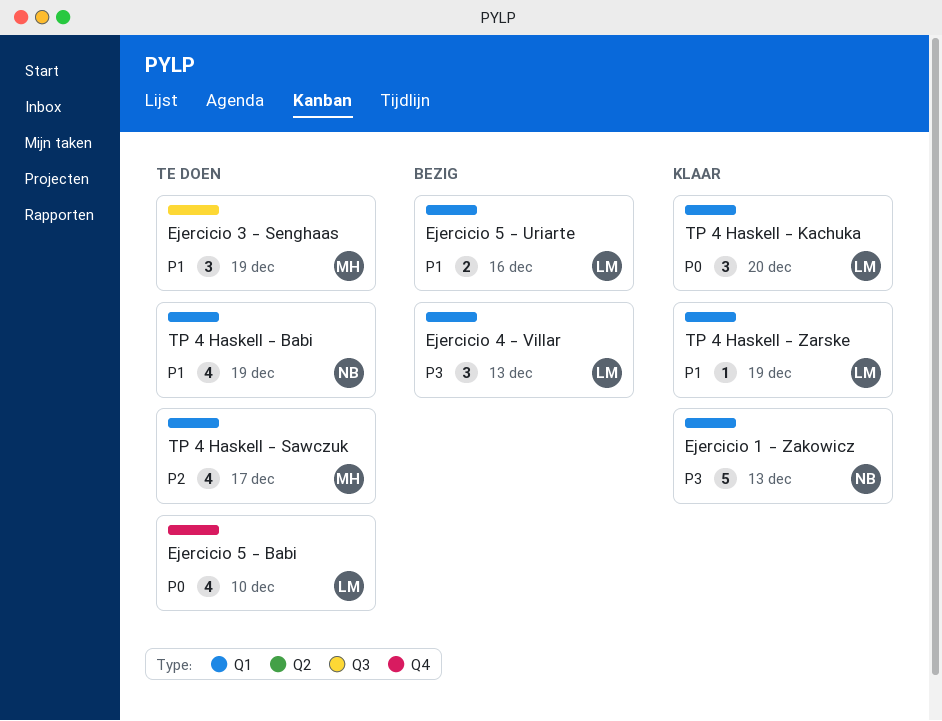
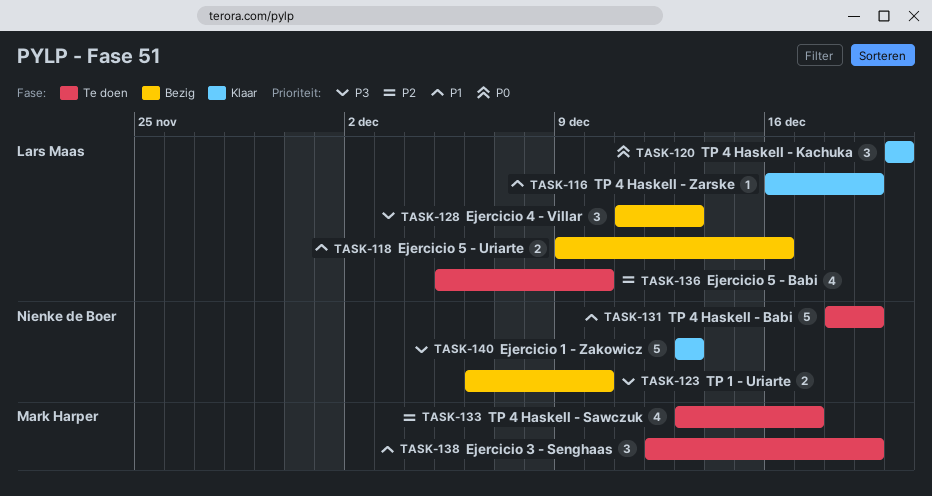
Ejercicio 5 - Babi, priority: P0 -> P2
TP 1 - Uriarte: none -> present
TP 4 Haskell - Babi, estimate: 4 -> 5

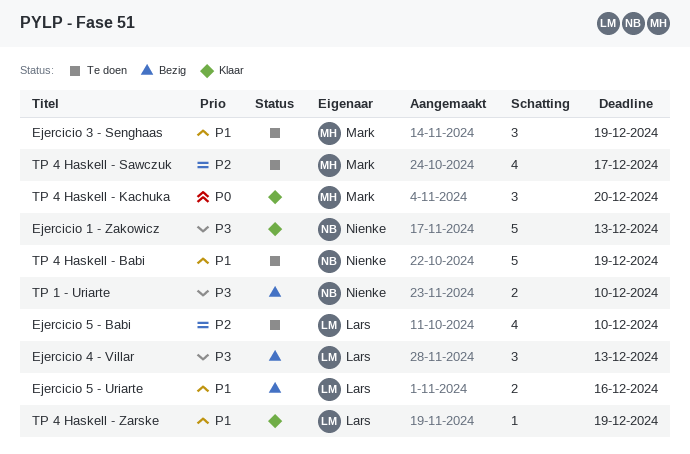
TP 4 Haskell - Kachuka, owner: Lars Maas -> Mark Harper

